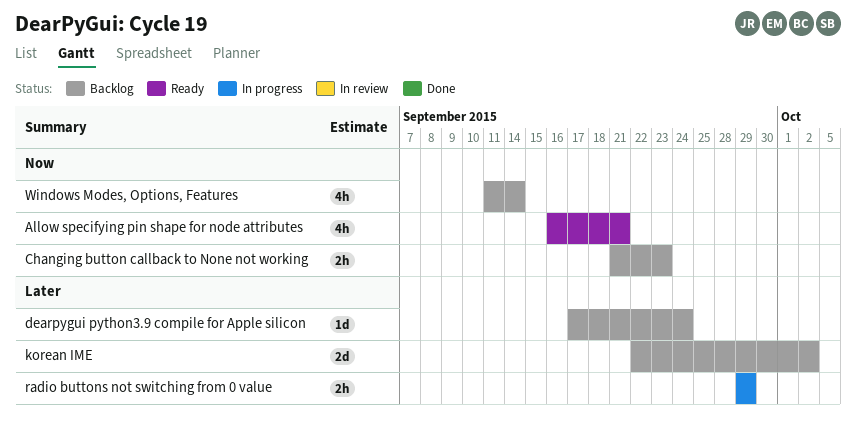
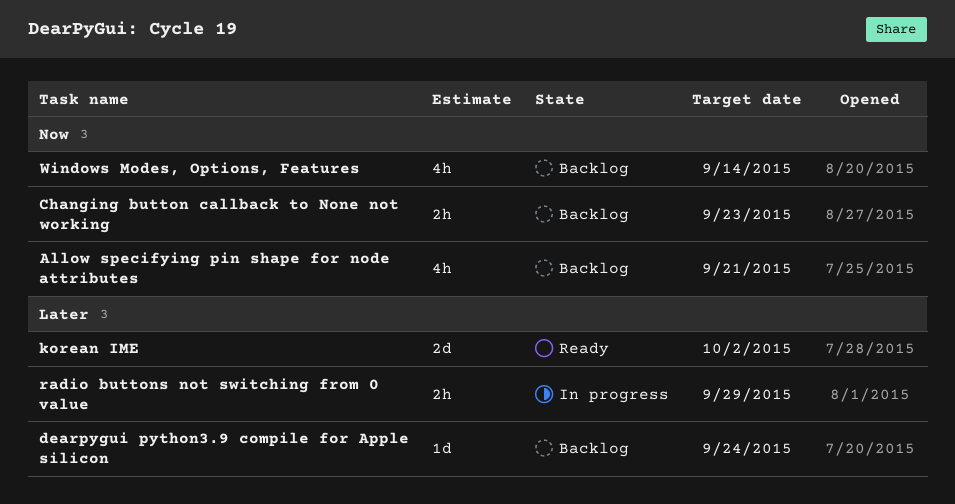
Allow specifying pin shape for node attributes, status: Ready -> Backlog
korean IME, status: Backlog -> Ready

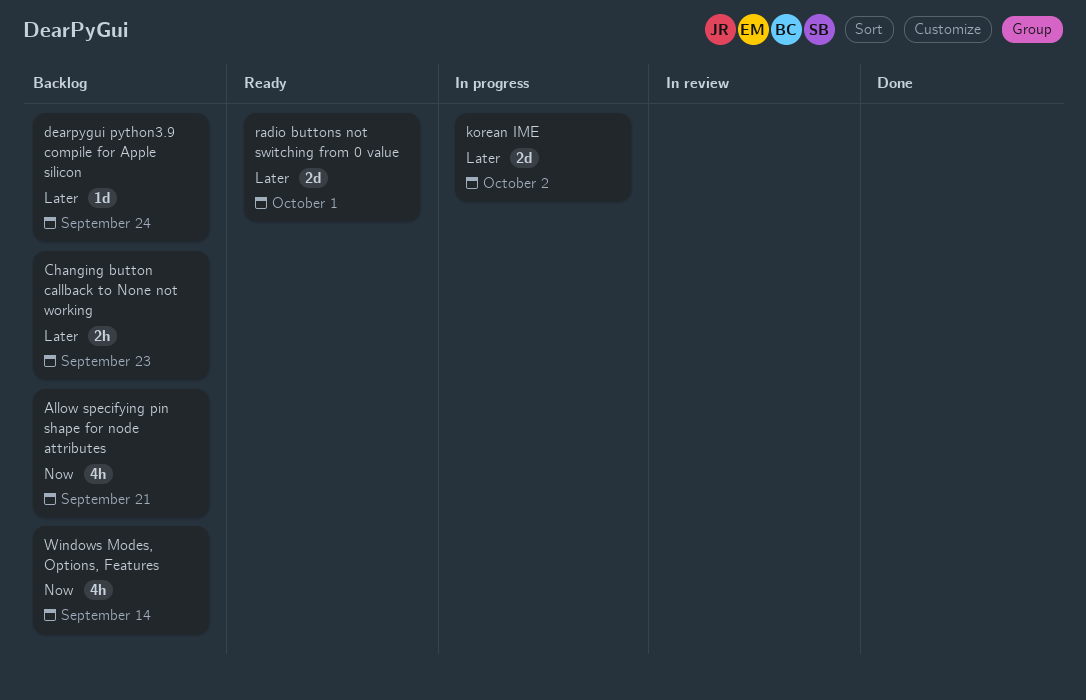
Changing button callback to None not working, priority: Now -> Later
korean IME, status: Ready -> In progress
radio buttons not switching from 0 value, status: In progress -> Ready
radio buttons not switching from 0 value, estimate: 2h -> 2d
radio buttons not switching from 0 value, due: Sep 29 -> Oct 1

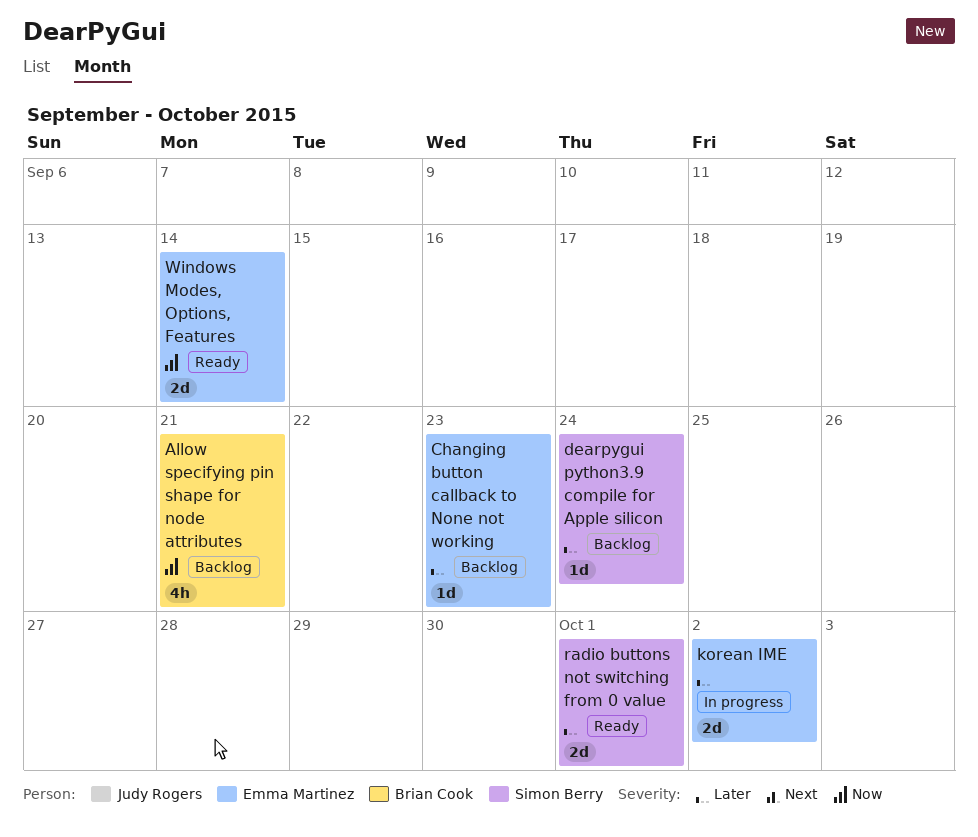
Changing button callback to None not working, estimate: 2h -> 1d
Windows Modes, Options, Features, status: Backlog -> Ready
Windows Modes, Options, Features, estimate: 4h -> 2d

